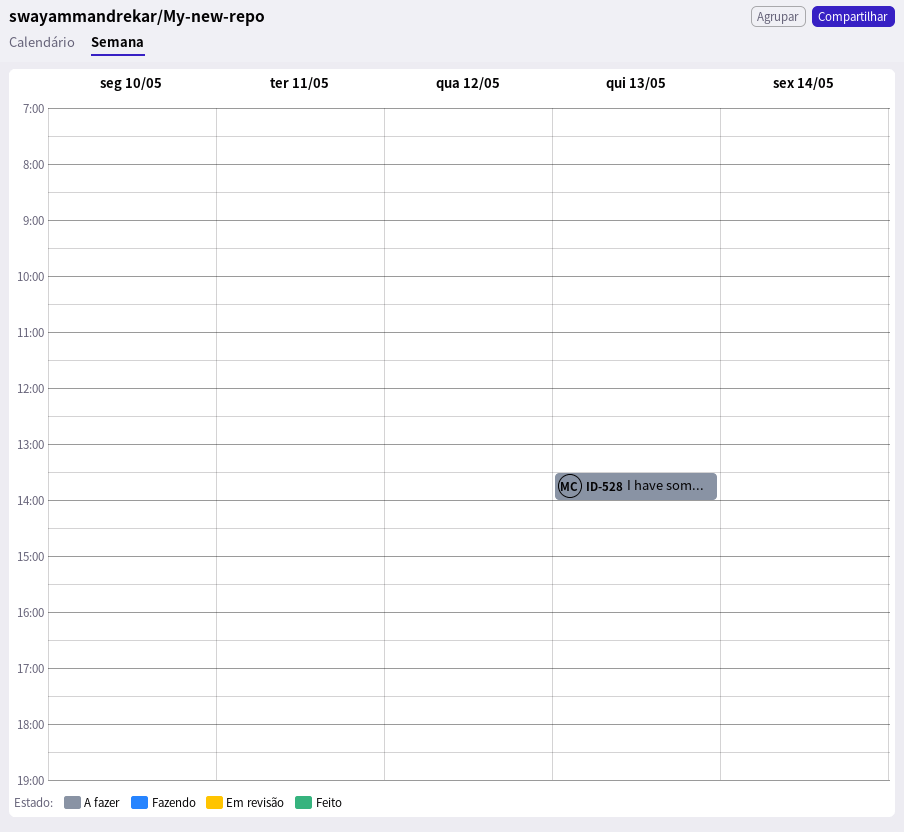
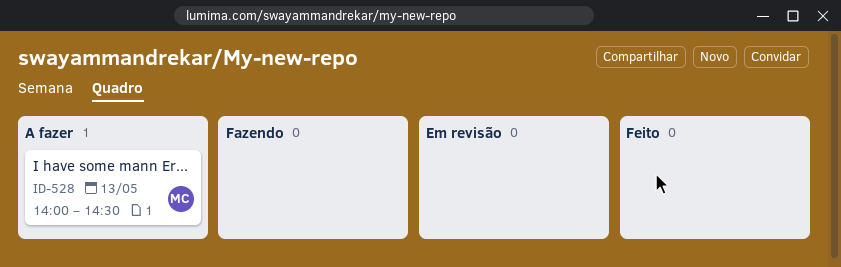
ID-528, begins: 13:30 -> 14:00
ID-528, ends: 14:00 -> 14:30

